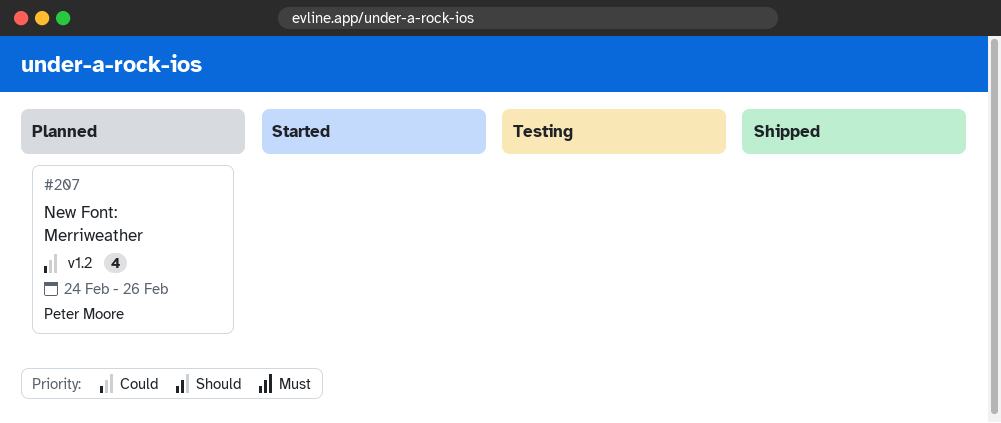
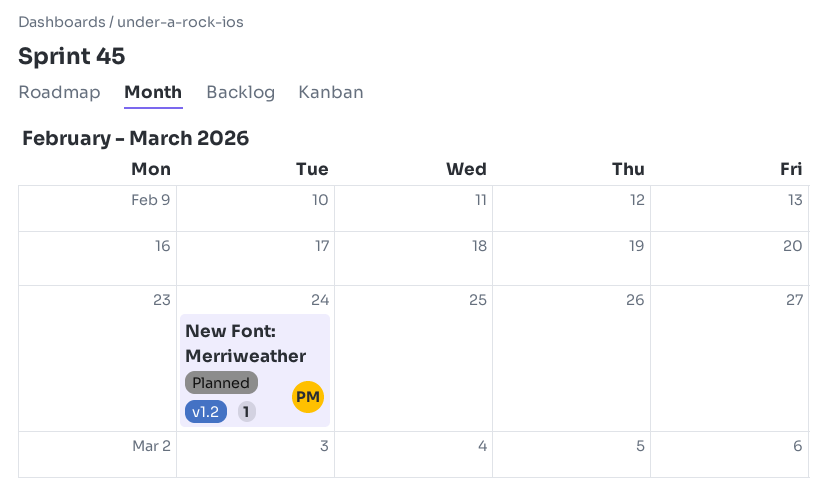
New Font: Merriweather, estimate: 4 -> 1
New Font: Merriweather, due: Feb 26 -> Feb 24

